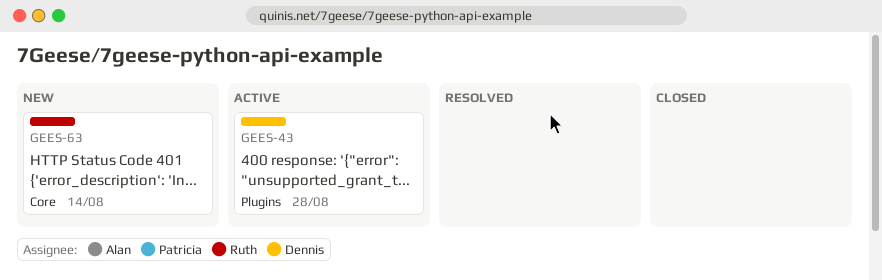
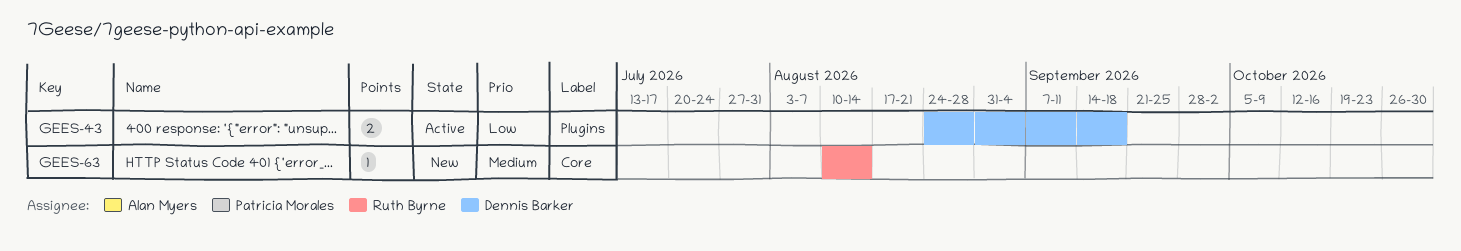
GEES-43, due: Aug 28 -> Sep 18

